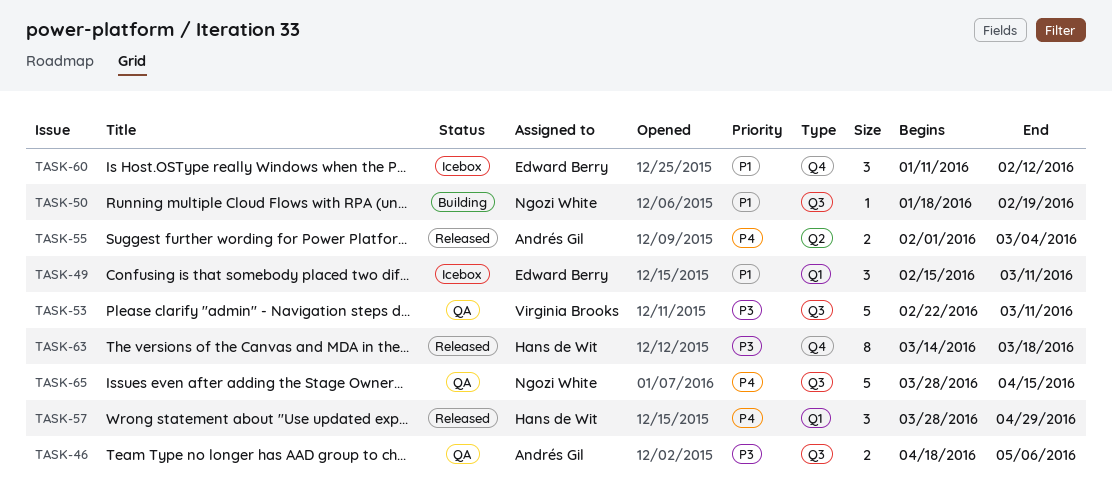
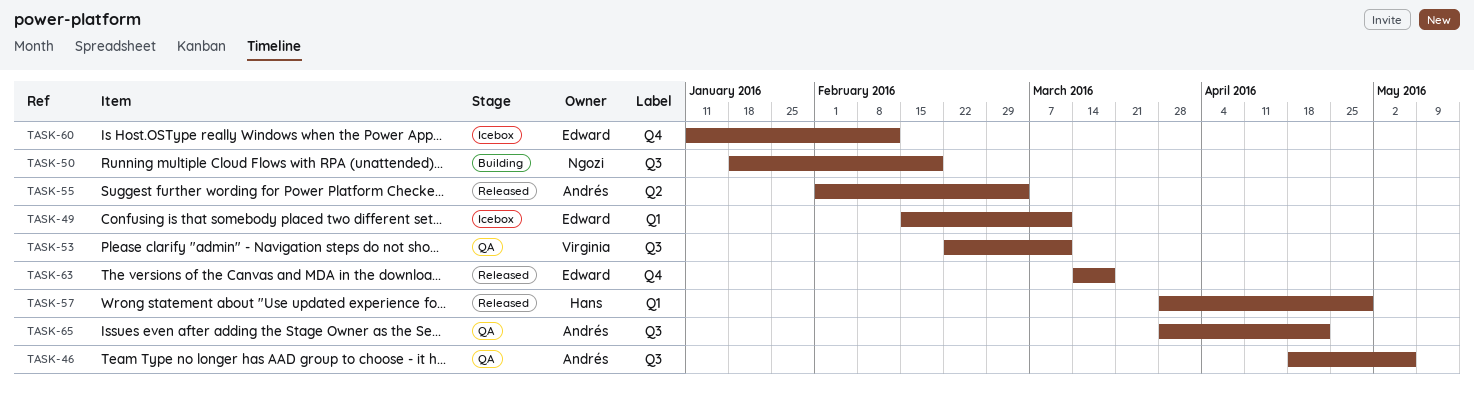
TASK-63, owner: Hans de Wit -> Edward Berry
TASK-65, owner: Ngozi White -> Andrés Gil
TASK-65, due: Apr 15 -> Apr 22

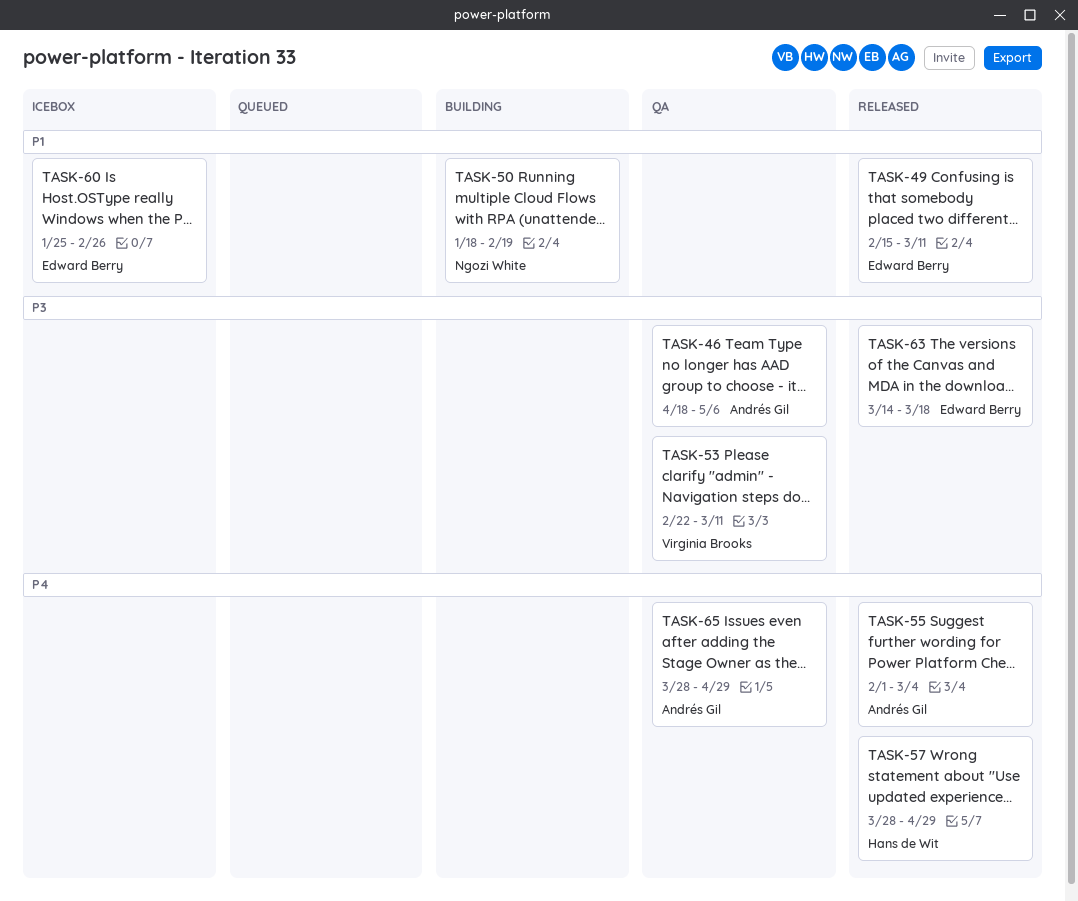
TASK-49, status: Icebox -> Released
TASK-60, start: Jan 11 -> Jan 25
TASK-60, due: Feb 12 -> Feb 26
TASK-65, due: Apr 22 -> Apr 29

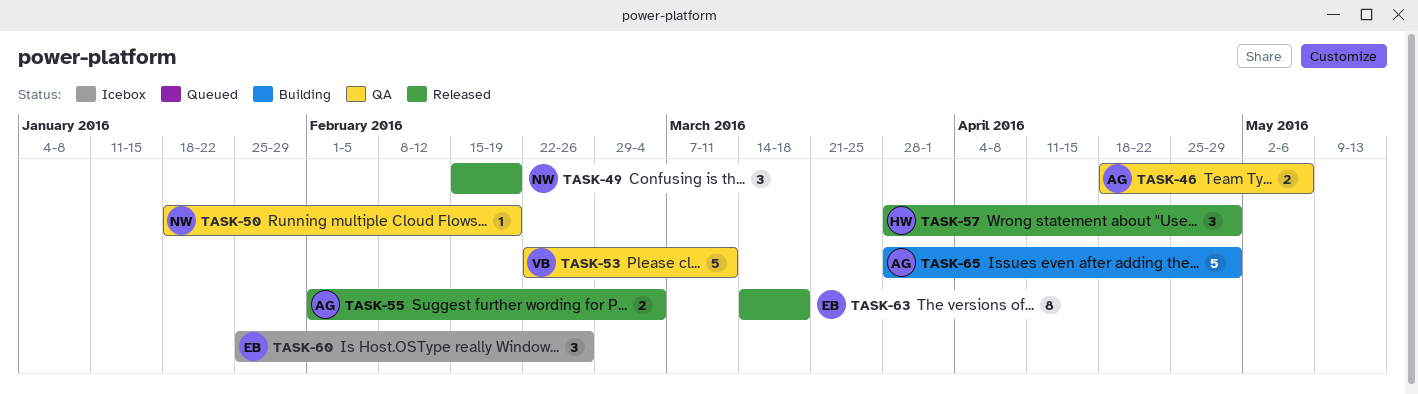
TASK-49, owner: Edward Berry -> Ngozi White
TASK-49, due: Mar 11 -> Feb 19
TASK-50, status: Building -> QA
TASK-65, status: QA -> Building

